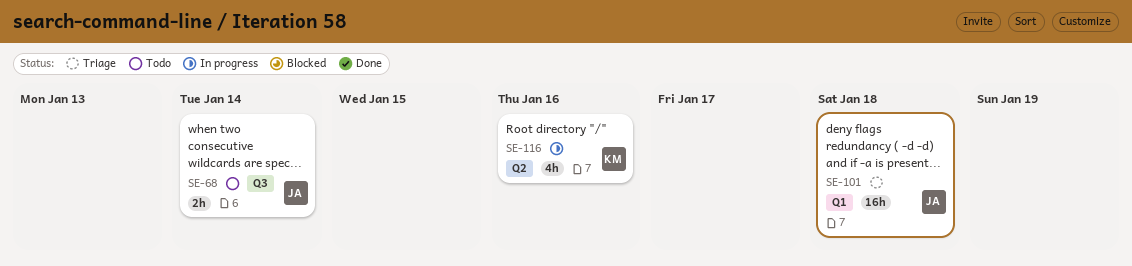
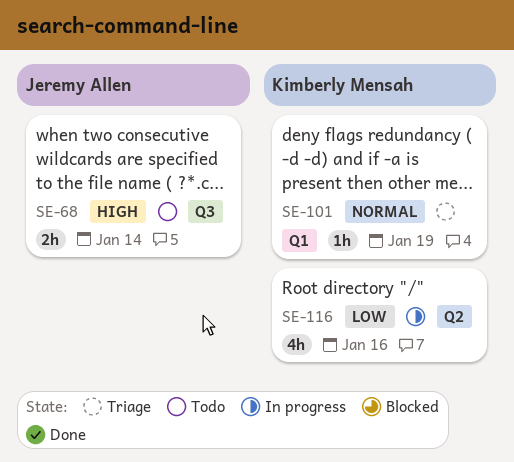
SE-101, owner: Jeremy Allen -> Kimberly Mensah
SE-101, estimate: 16h -> 1h
SE-101, due: Jan 18 -> Jan 19

